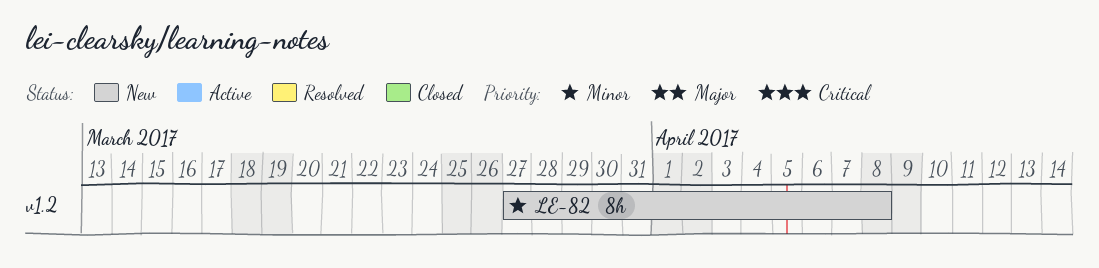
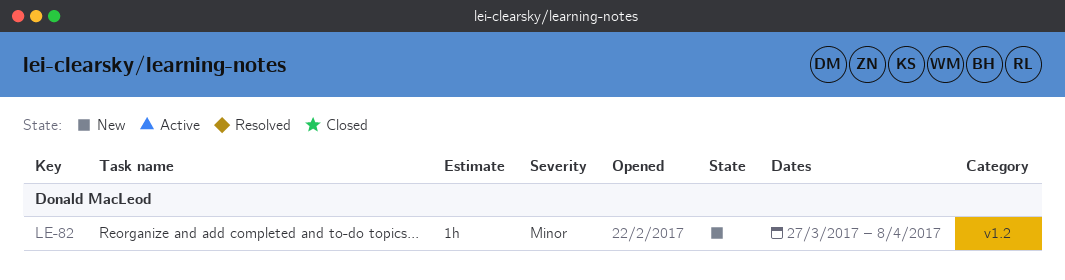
LE-82, estimate: 8h -> 1h

